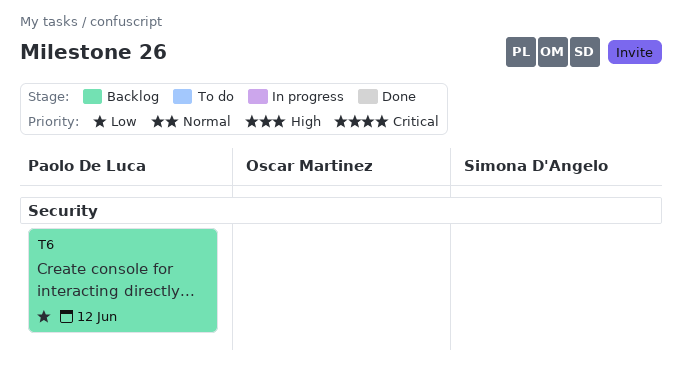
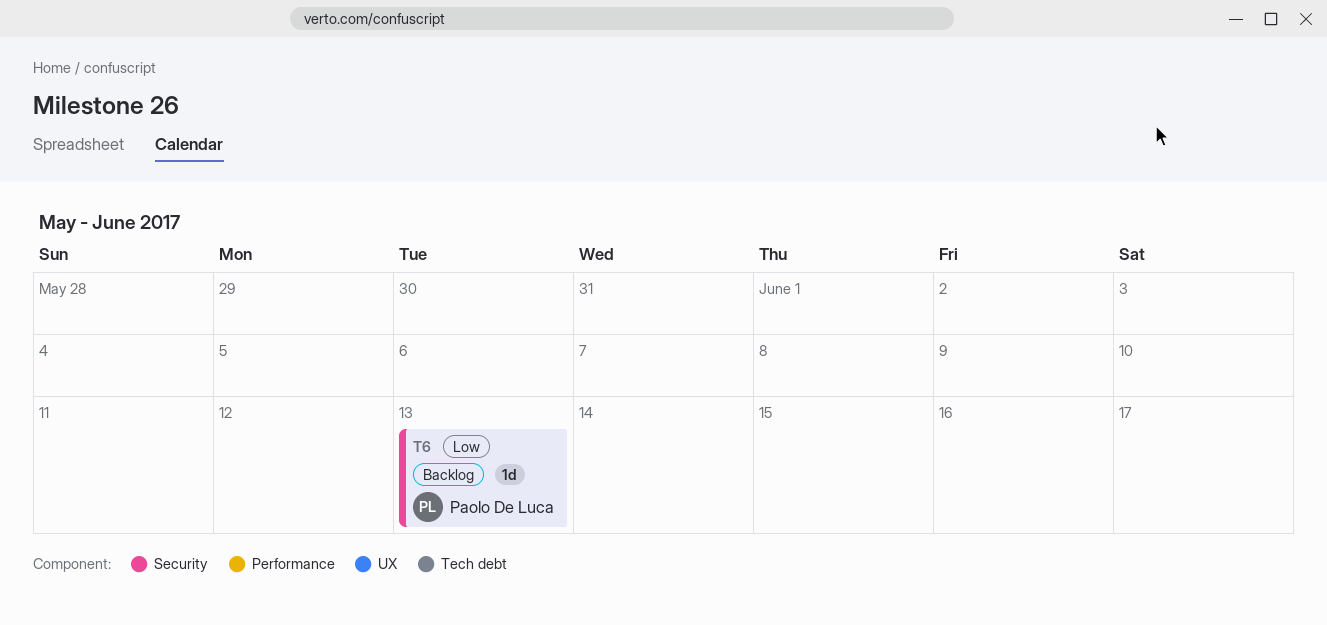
T6, due: Jun 12 -> Jun 13

